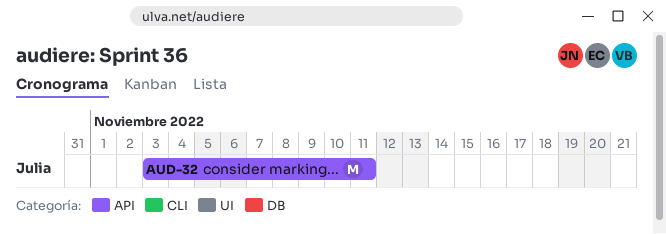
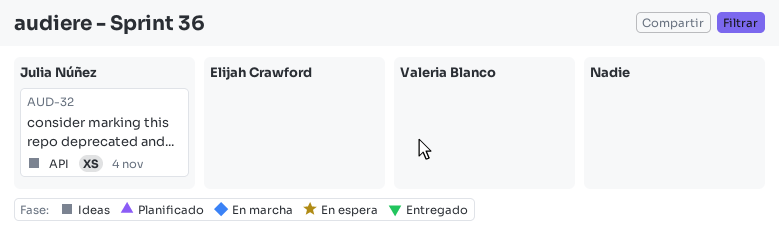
AUD-32, estimate: M -> XS
AUD-32, due: Nov 11 -> Nov 4

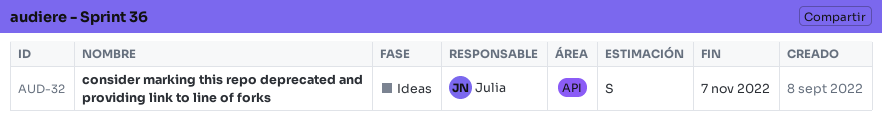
AUD-32, estimate: XS -> S
AUD-32, due: Nov 4 -> Nov 7

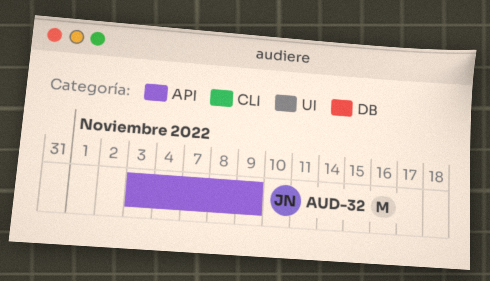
AUD-32, estimate: S -> M
AUD-32, due: Nov 7 -> Nov 9

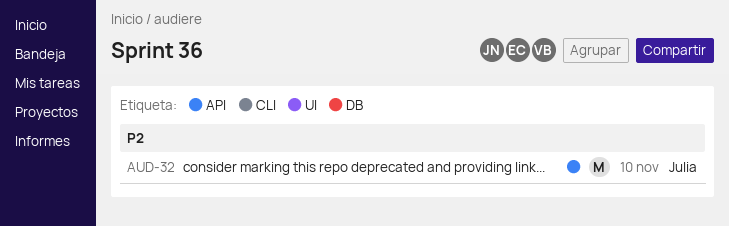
AUD-32, due: Nov 9 -> Nov 10

